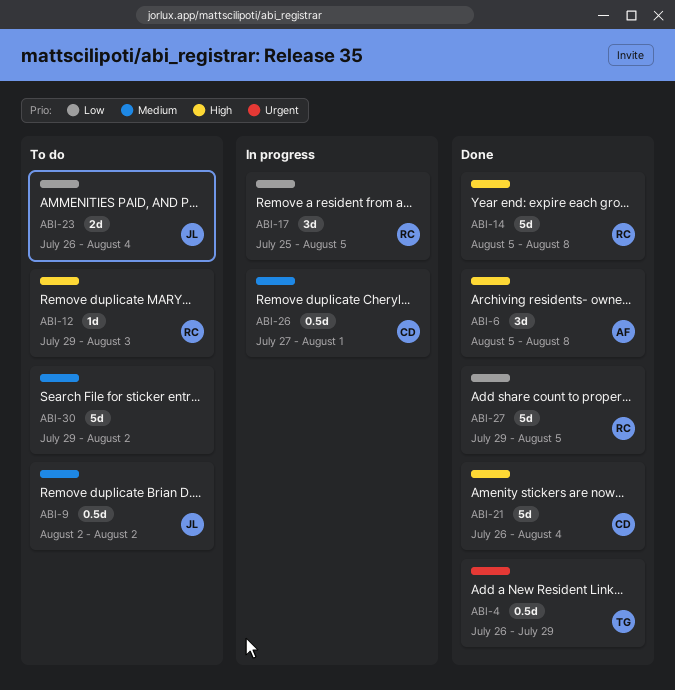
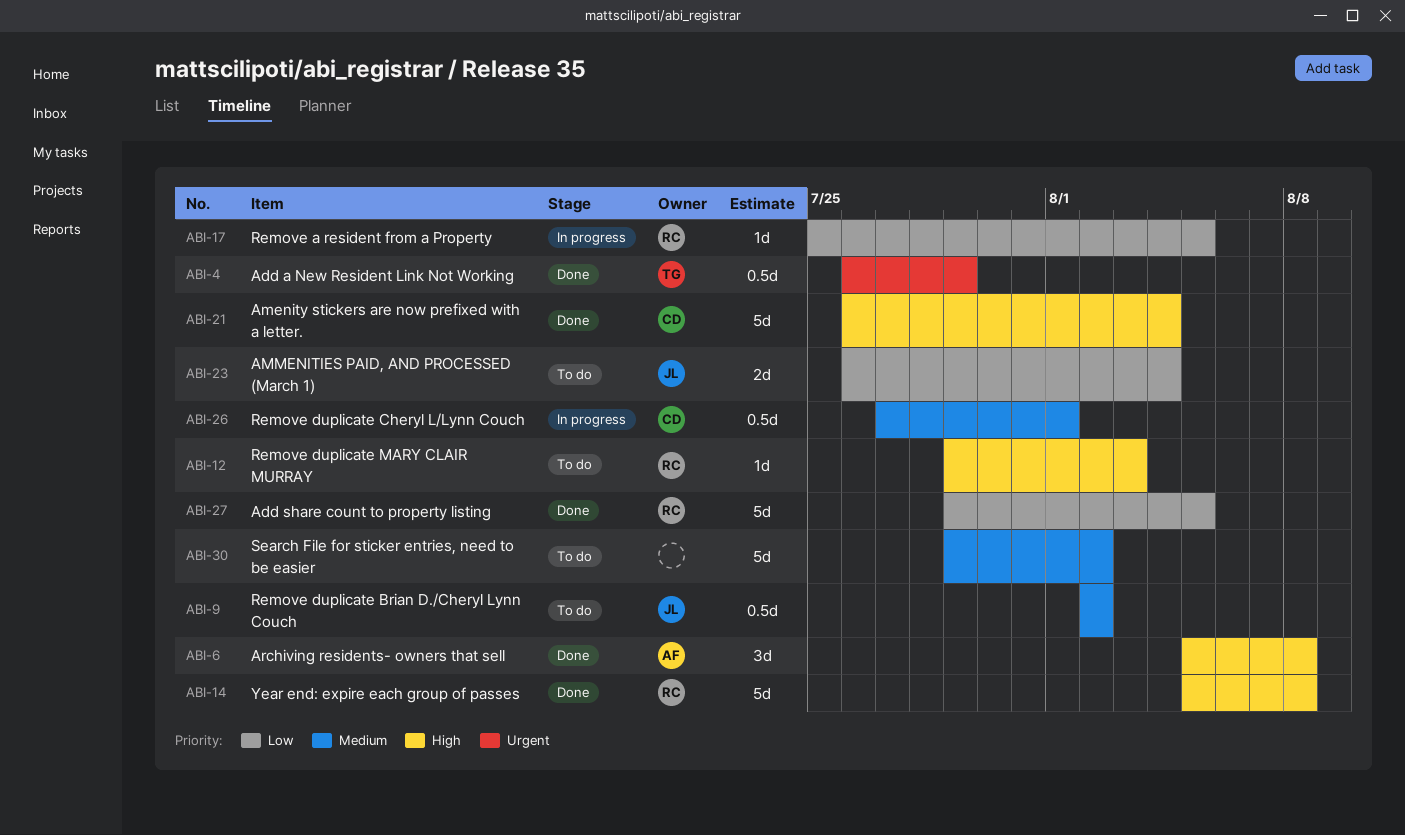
ABI-17, estimate: 3d -> 1d

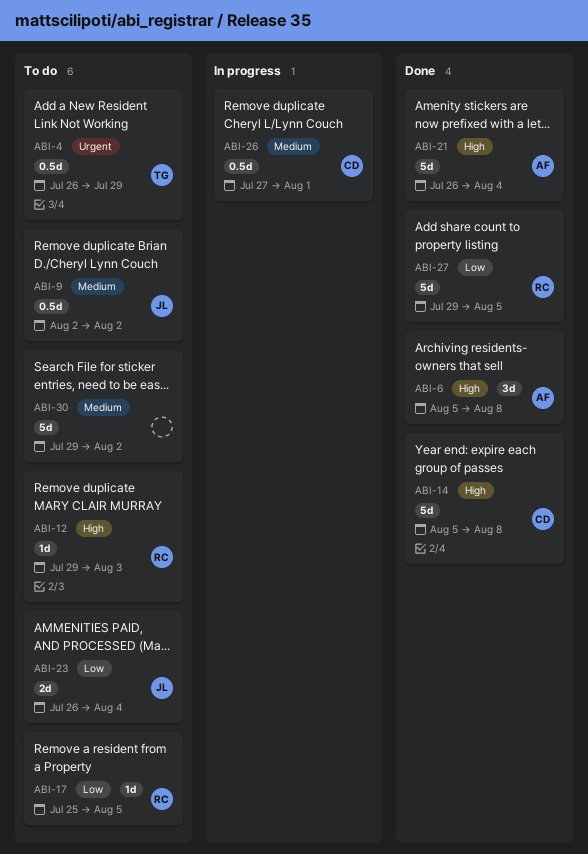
ABI-4, status: Done -> To do
ABI-14, owner: RC -> CD
ABI-17, status: In progress -> To do
ABI-21, owner: CD -> AF

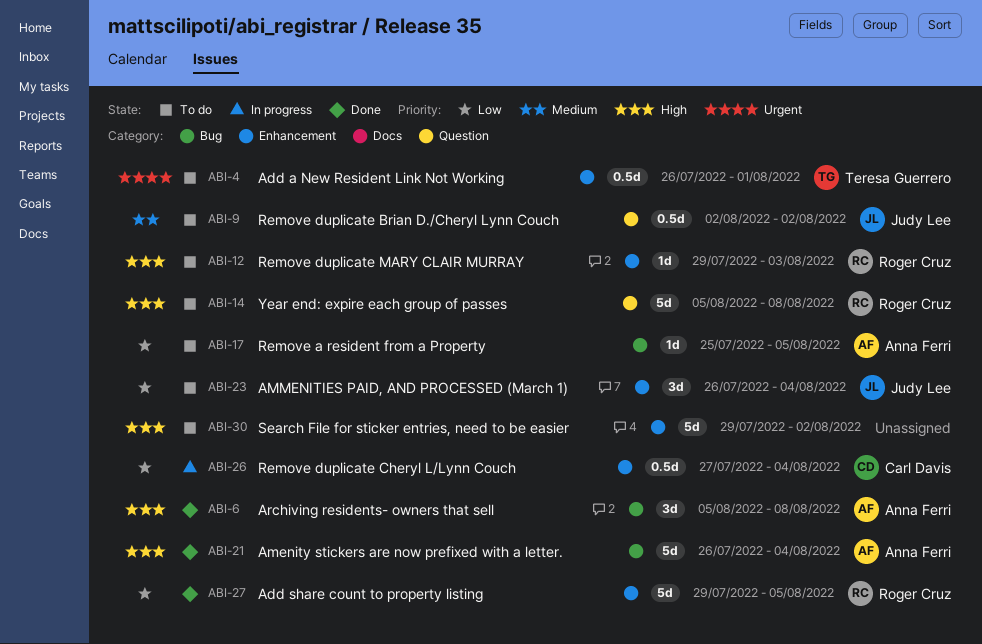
ABI-4, due: Jul 29 -> Aug 1
ABI-14, status: Done -> To do
ABI-14, owner: Carl Davis -> Roger Cruz
ABI-17, owner: Roger Cruz -> Anna Ferri
ABI-23, estimate: 2d -> 3d
ABI-26, priority: Medium -> Low
ABI-26, due: Aug 1 -> Aug 4
ABI-30, priority: Medium -> High

